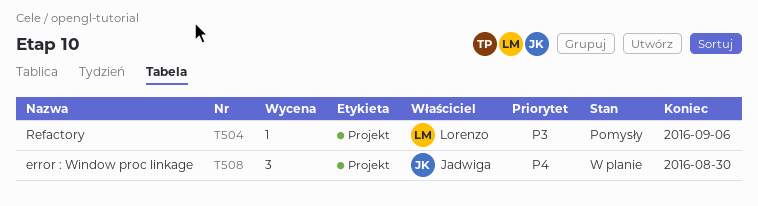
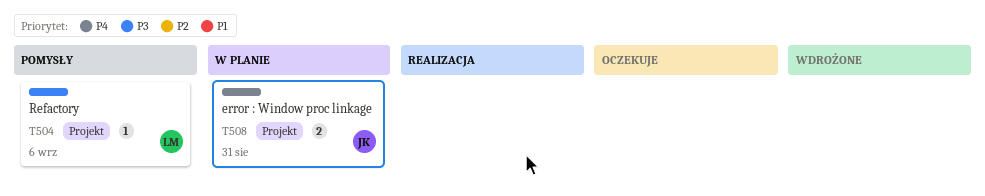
T508, estimate: 3 -> 2
T508, due: Aug 30 -> Aug 31

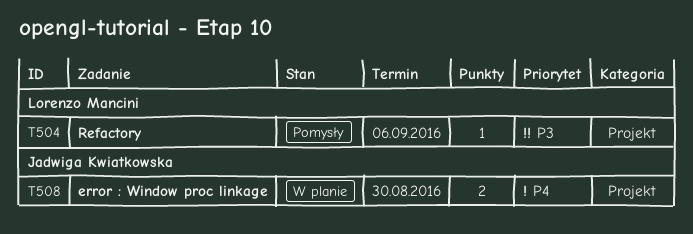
T508, due: Aug 31 -> Aug 30

